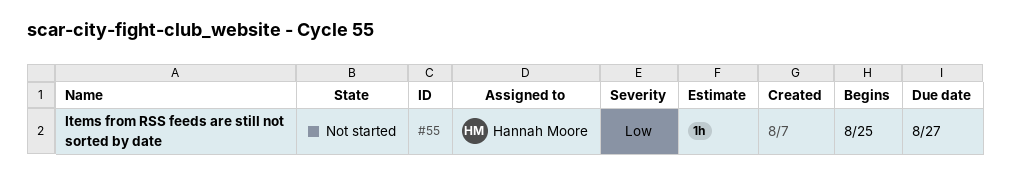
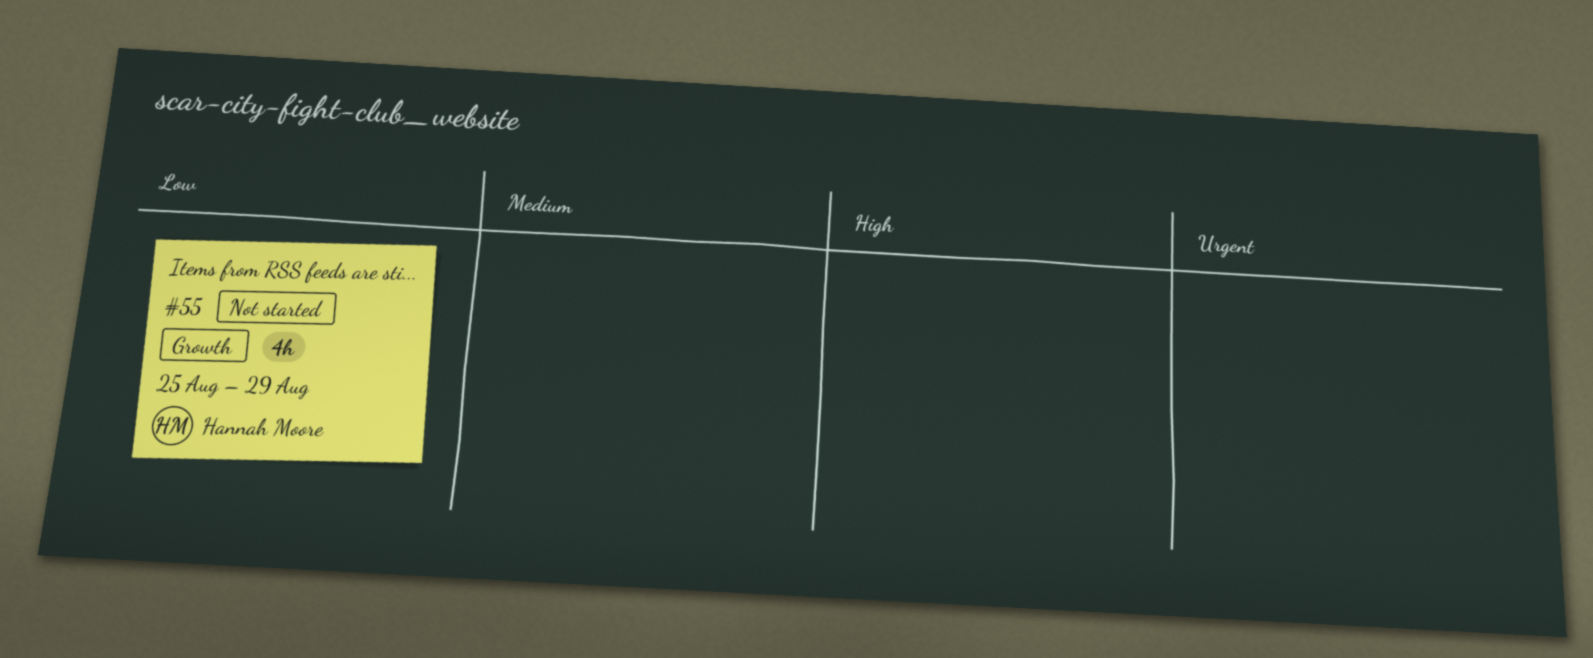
#55, estimate: 1h -> 4h
#55, due: Aug 27 -> Aug 29

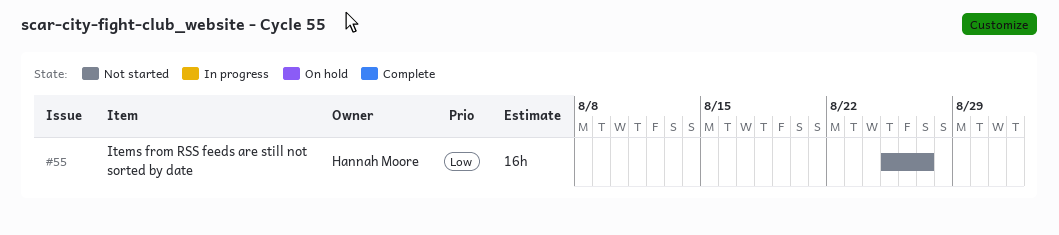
#55, estimate: 4h -> 16h
#55, due: Aug 29 -> Aug 27

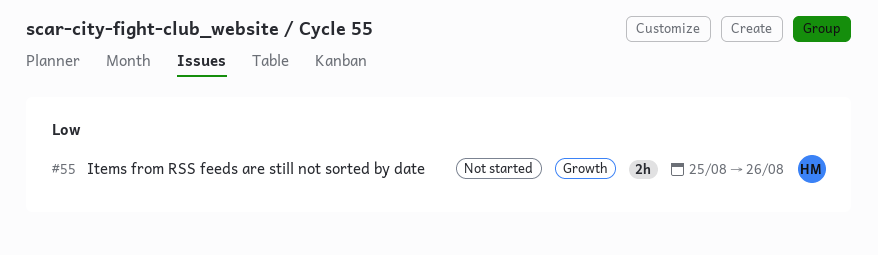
#55, estimate: 16h -> 2h
#55, due: Aug 27 -> Aug 26

